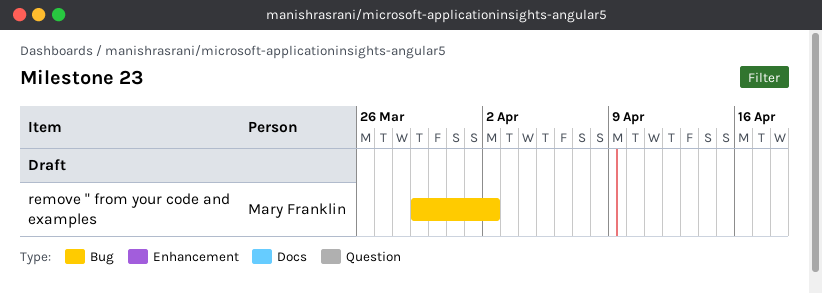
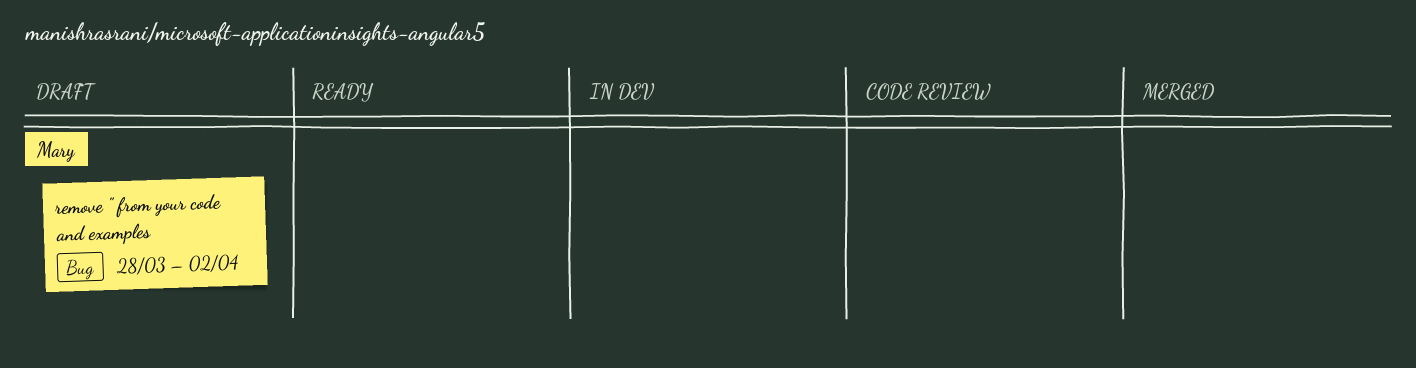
remove " from your code and examples, start: Mar 29 -> Mar 28

